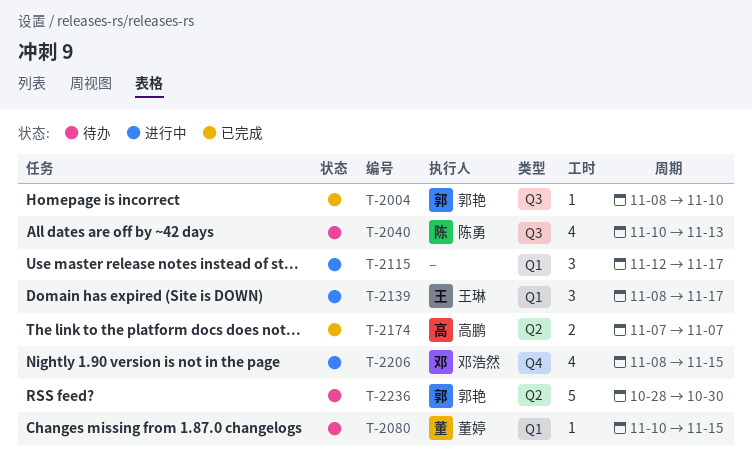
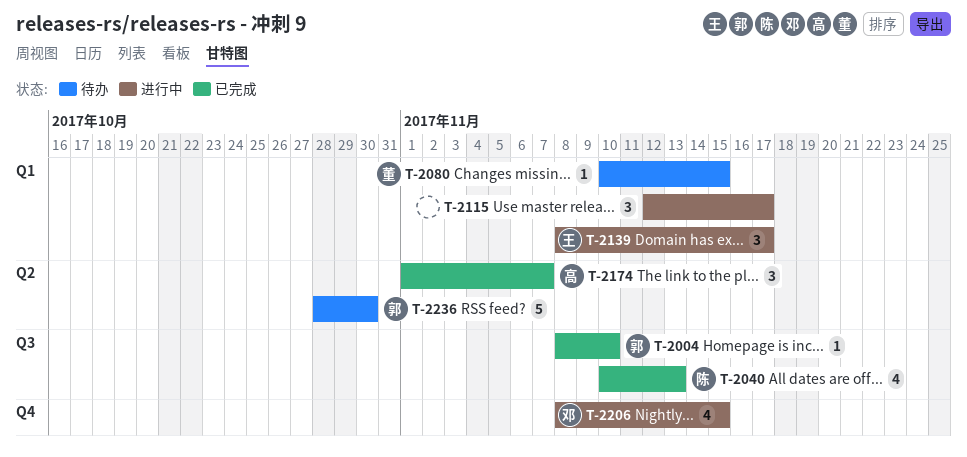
T-2040, status: 待办 -> 已完成
T-2174, estimate: 2 -> 3
T-2174, start: Nov 7 -> Nov 1

